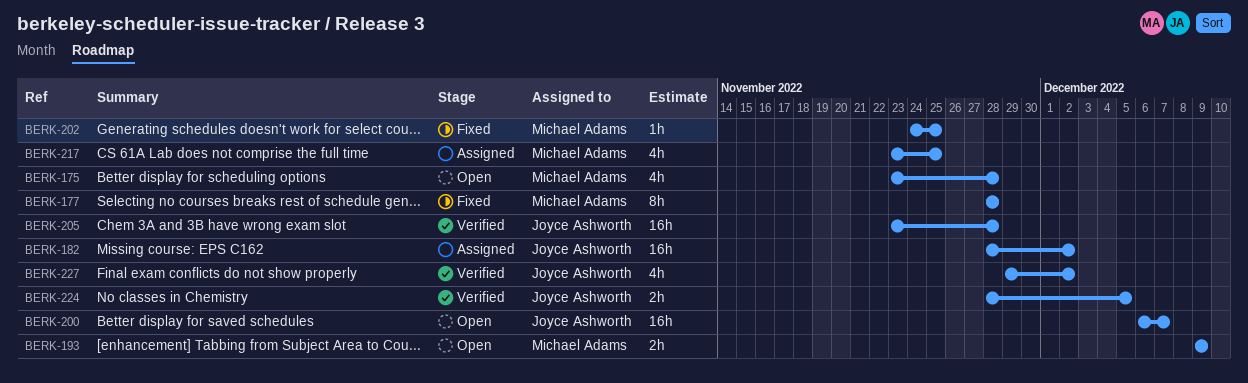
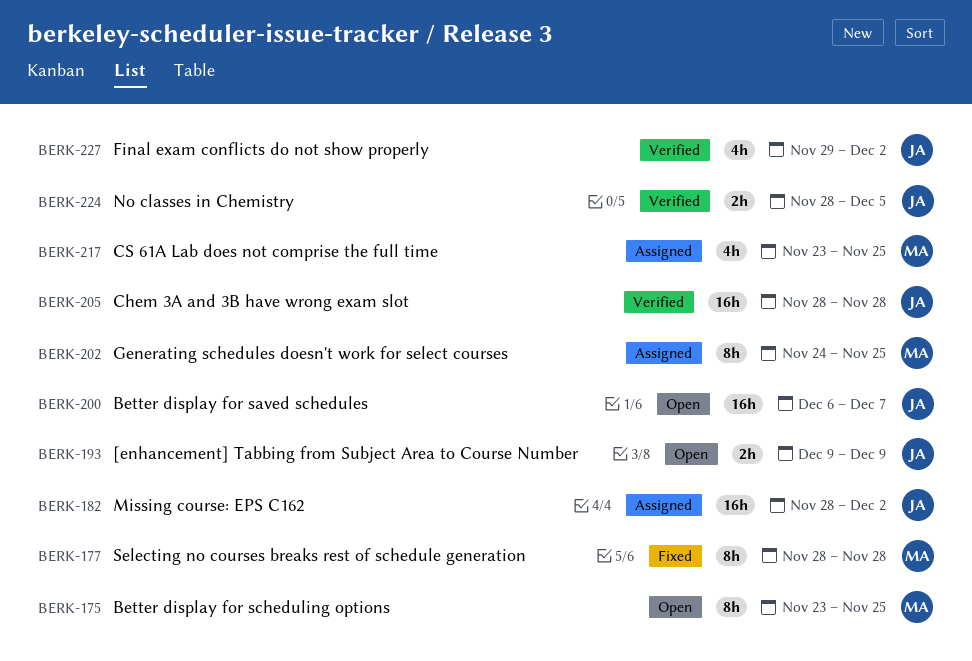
BERK-175, estimate: 4h -> 8h
BERK-175, due: Nov 28 -> Nov 25
BERK-193, owner: Michael Adams -> Joyce Ashworth
BERK-202, status: Fixed -> Assigned
BERK-202, estimate: 1h -> 8h
BERK-205, start: Nov 23 -> Nov 28

